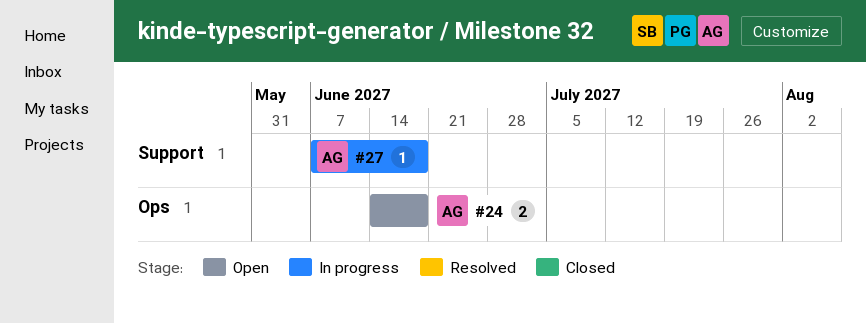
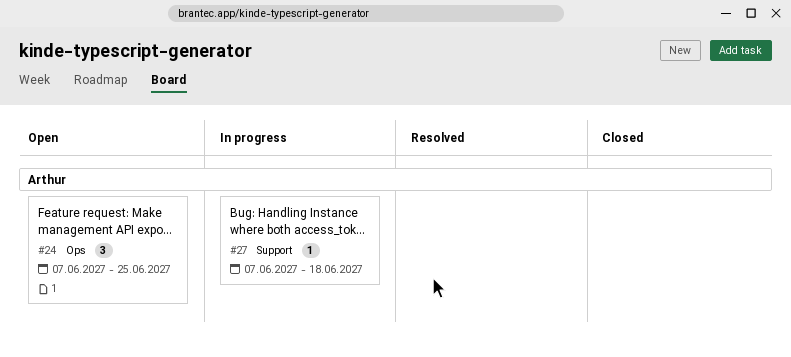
#24, estimate: 2 -> 3
#24, start: Jun 14 -> Jun 7
#24, due: Jun 18 -> Jun 25

